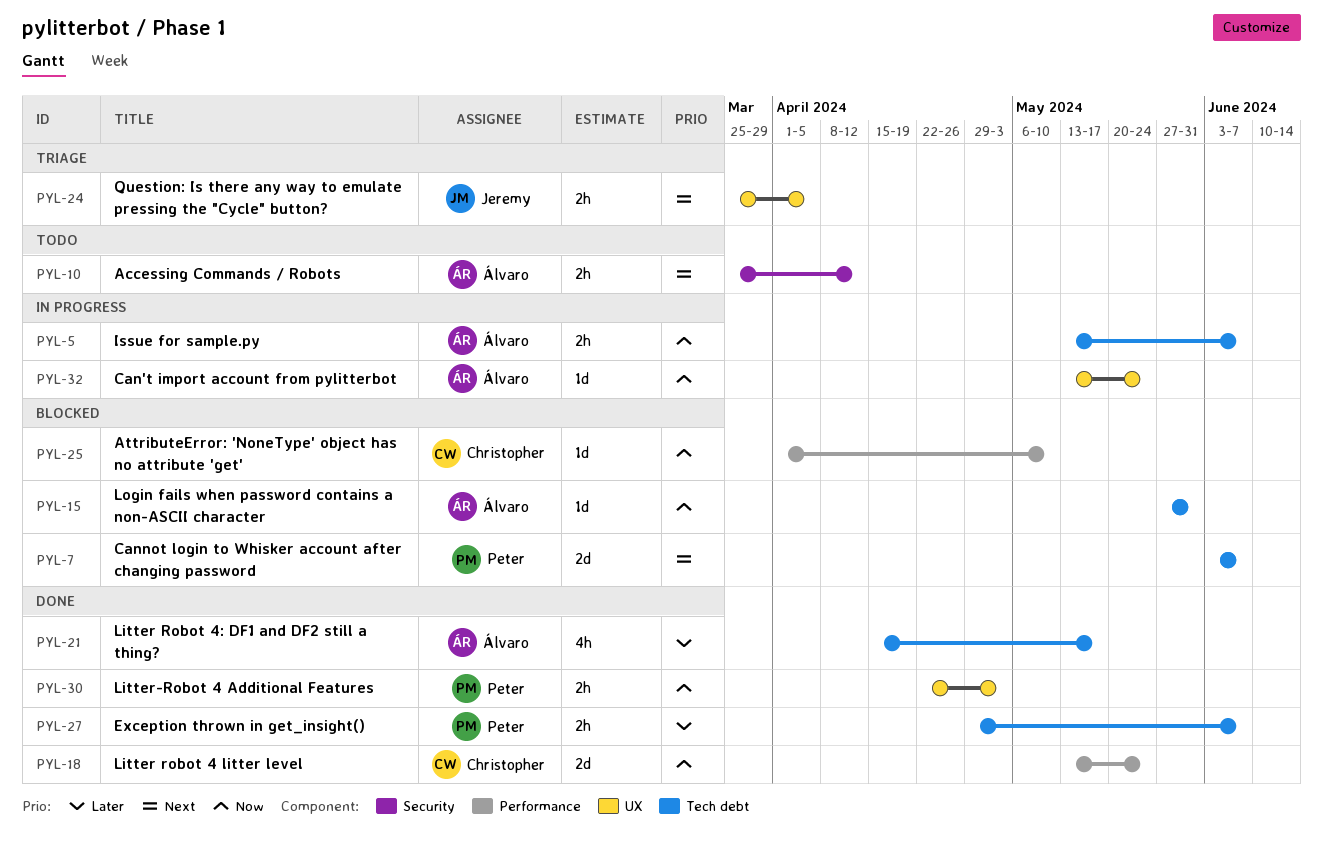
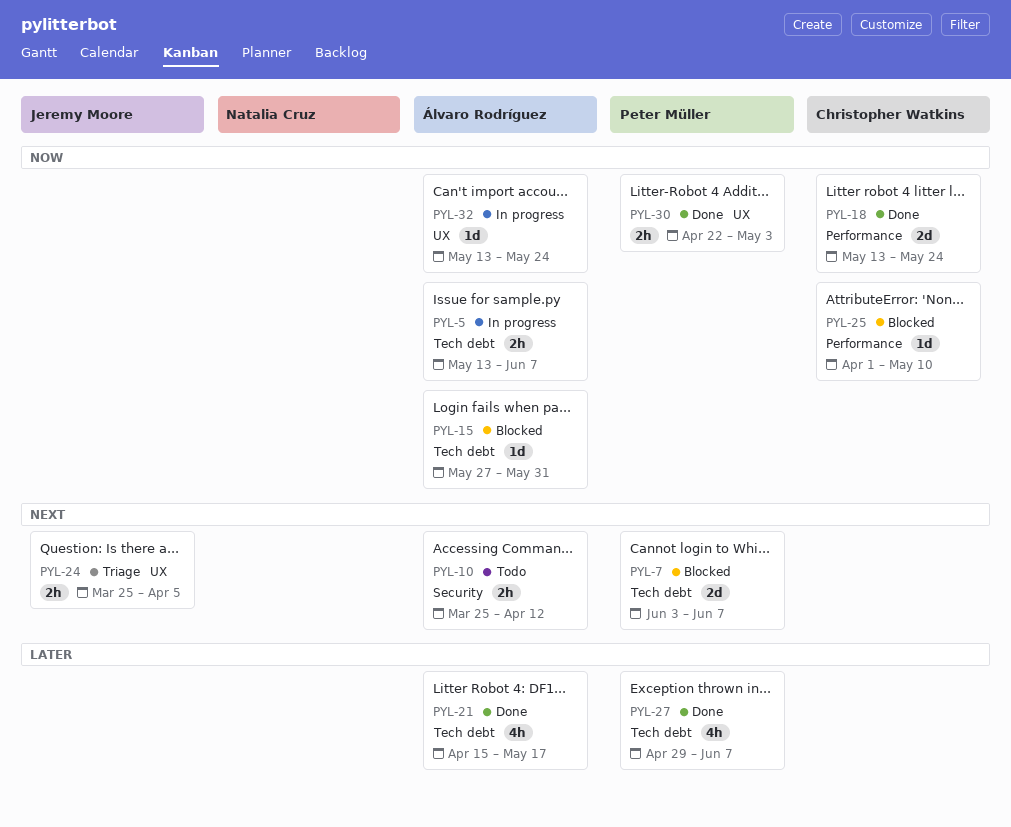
PYL-27, estimate: 2h -> 4h

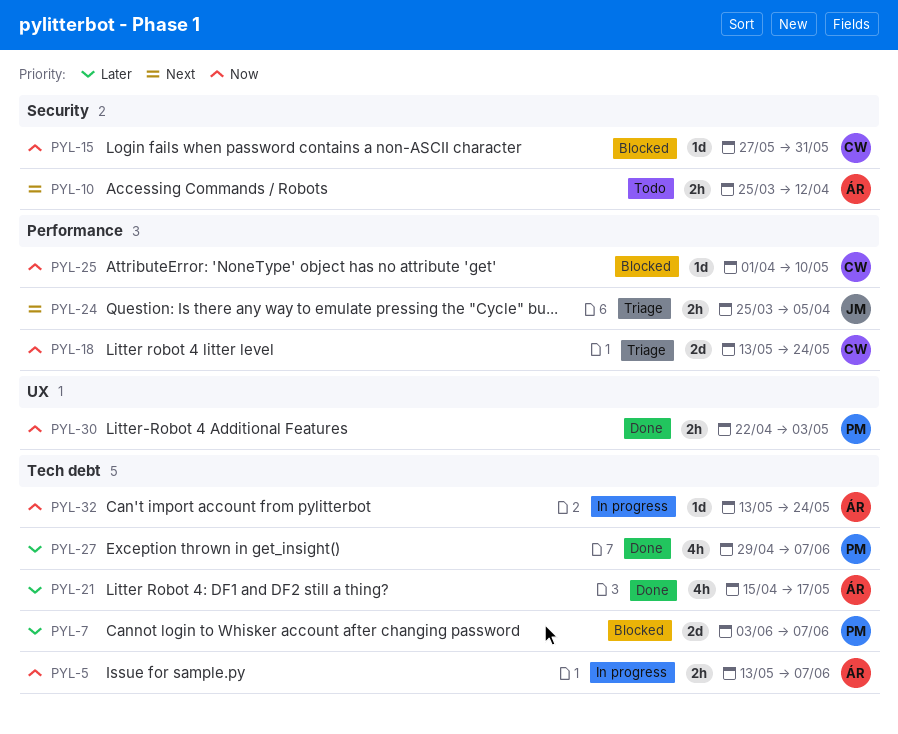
PYL-7, priority: Next -> Later
PYL-15, owner: Álvaro Rodríguez -> Christopher Watkins
PYL-15, label: Tech debt -> Security
PYL-18, status: Done -> Triage
PYL-24, label: UX -> Performance
PYL-32, label: UX -> Tech debt

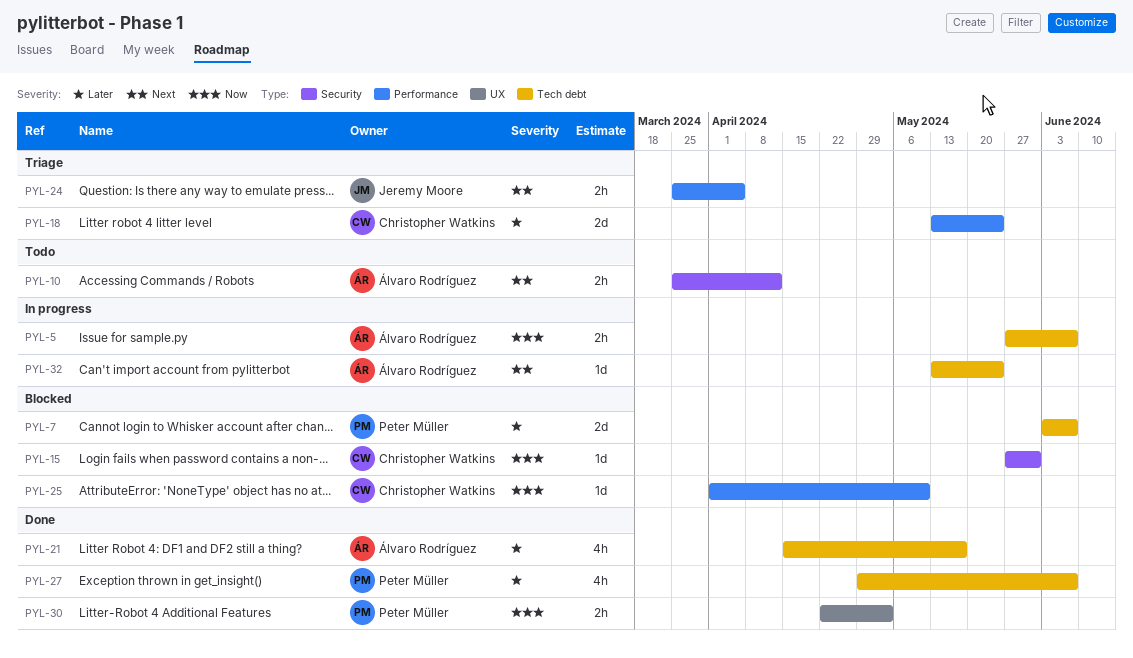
PYL-5, start: May 13 -> May 27
PYL-18, priority: Now -> Later
PYL-32, priority: Now -> Next

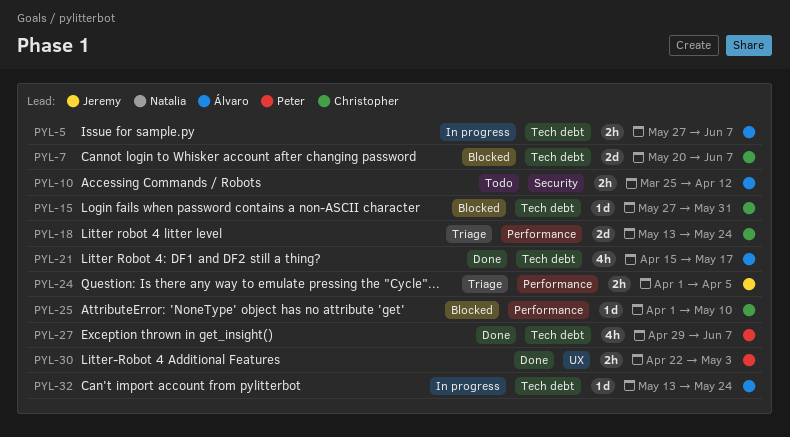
PYL-7, owner: Peter Müller -> Christopher Watkins
PYL-7, start: Jun 3 -> May 20
PYL-15, label: Security -> Tech debt
PYL-24, start: Mar 25 -> Apr 1

